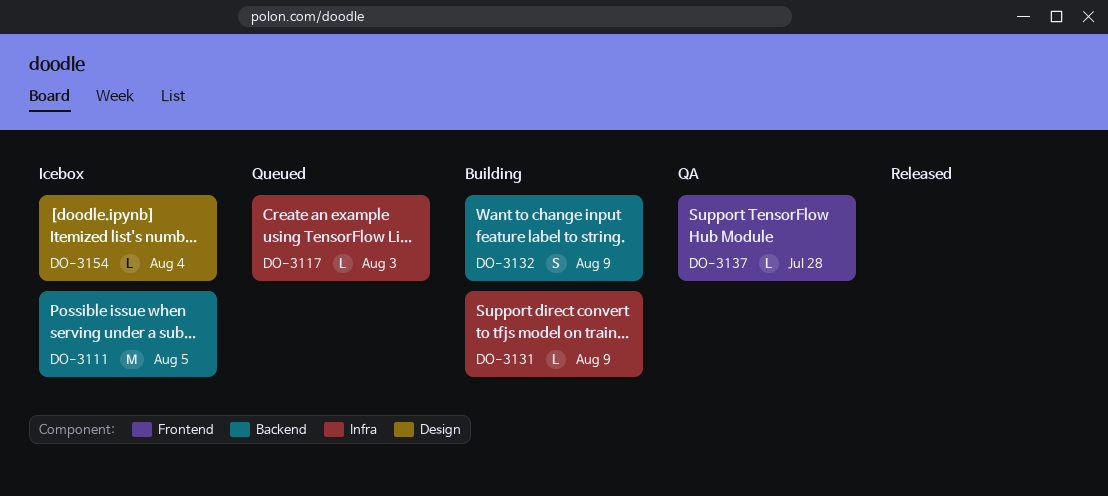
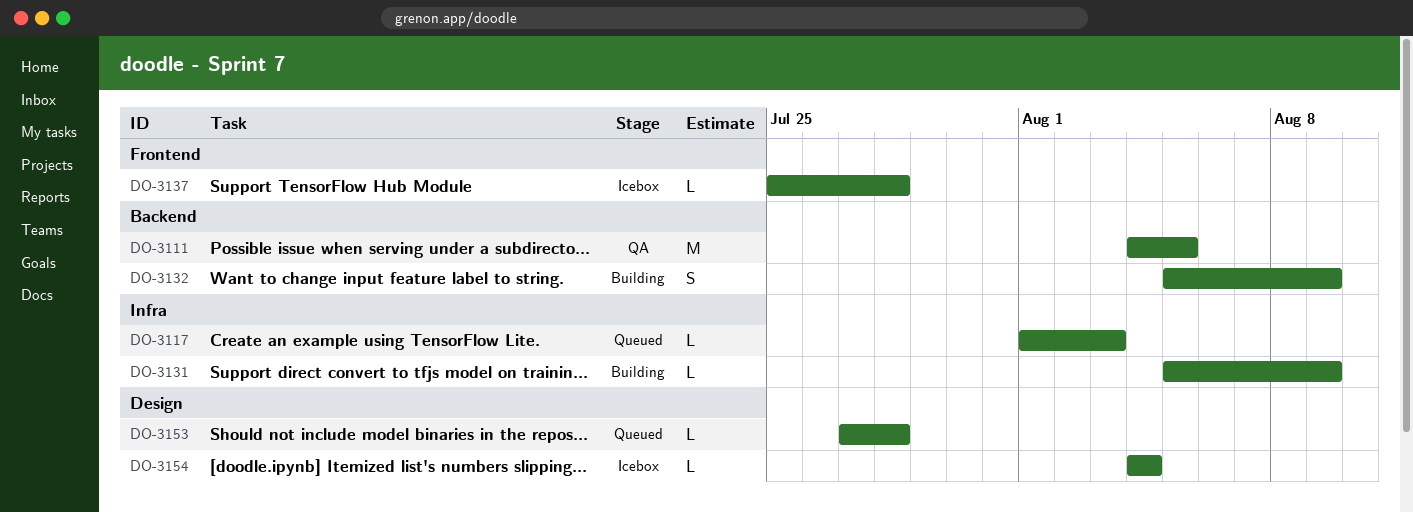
DO-3111, status: Icebox -> QA
DO-3137, status: QA -> Icebox
DO-3153: none -> present

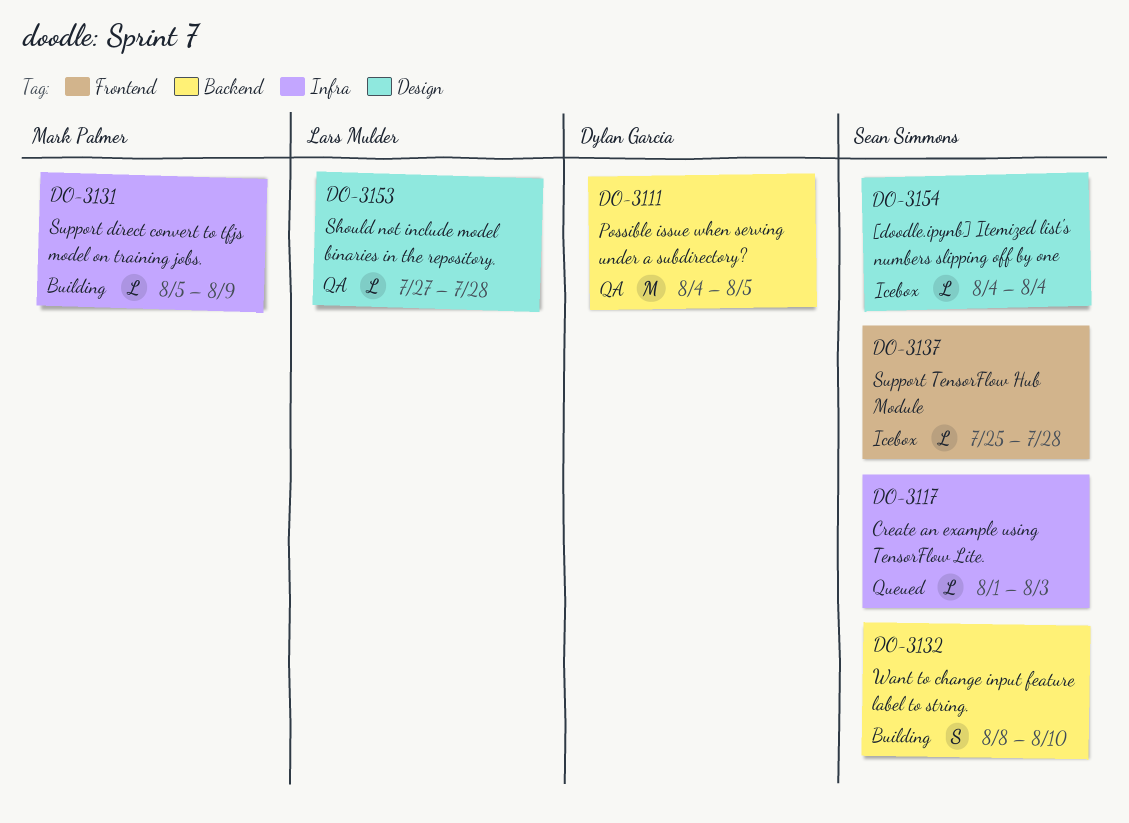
DO-3132, start: Aug 5 -> Aug 8
DO-3132, due: Aug 9 -> Aug 10
DO-3153, status: Queued -> QA

